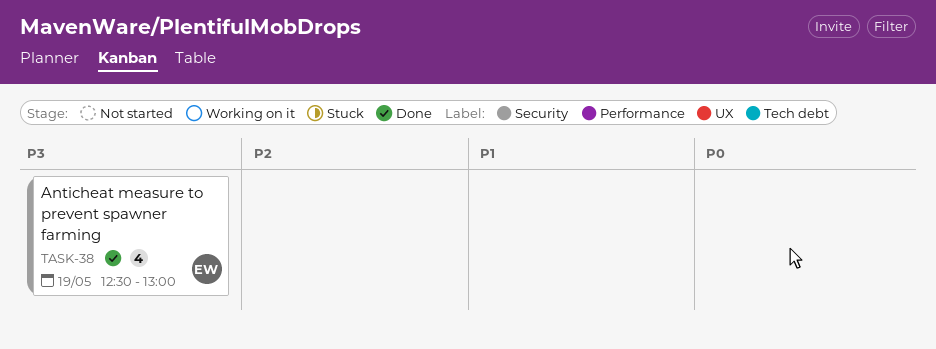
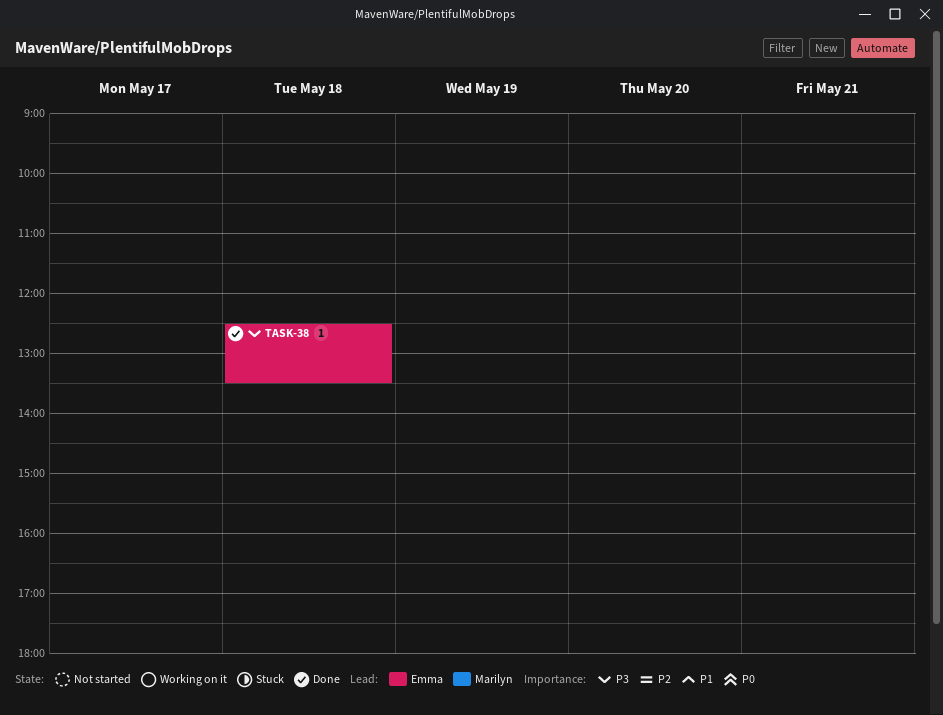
TASK-38, estimate: 4 -> 1
TASK-38, day: May 19 -> May 18
TASK-38, ends: 13:00 -> 13:30

